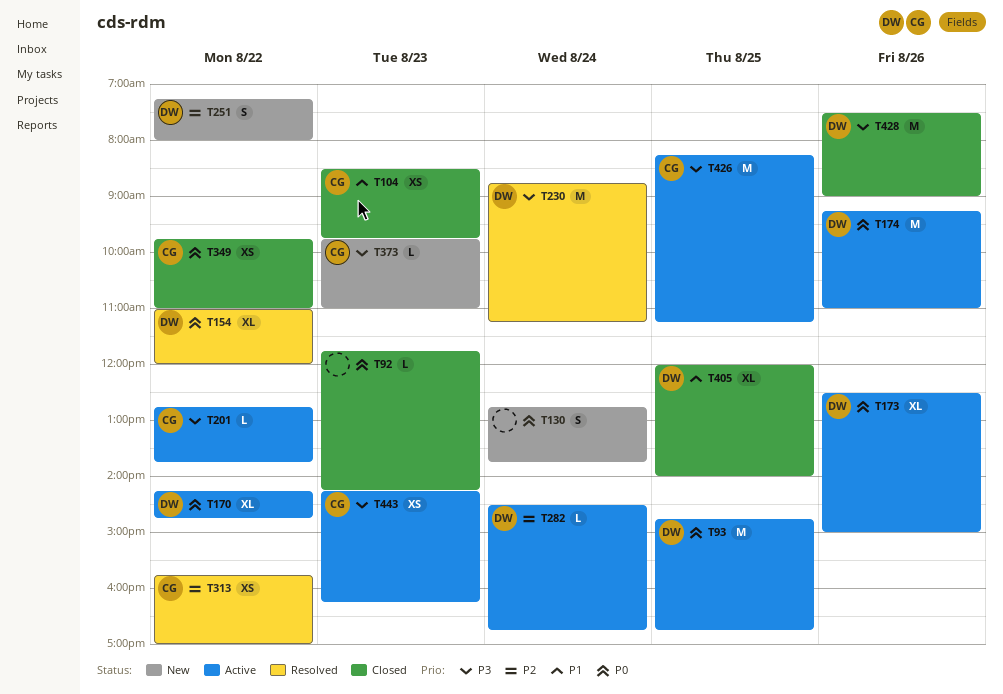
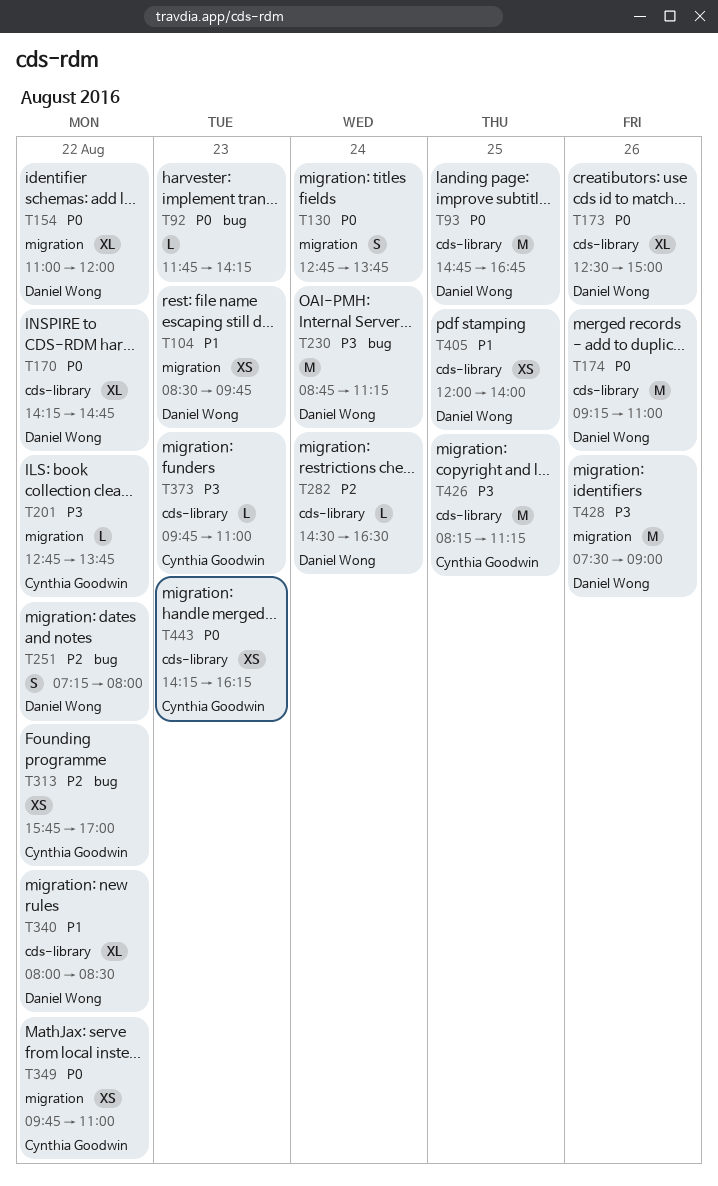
T104, owner: Cynthia Goodwin -> Daniel Wong
T282, ends: 16:45 -> 16:30
T340: none -> present
T405, estimate: XL -> XS
T443, priority: P3 -> P0

